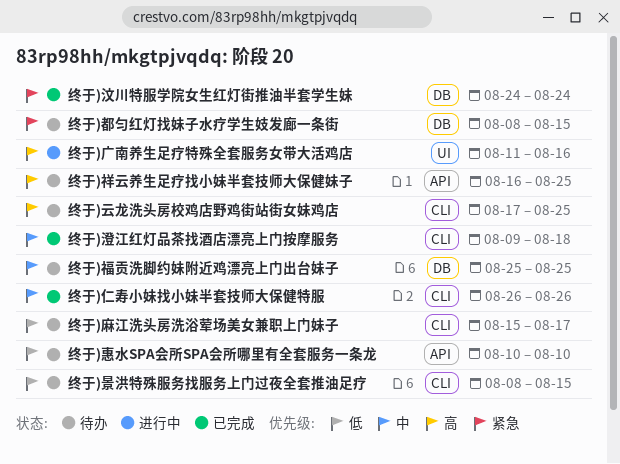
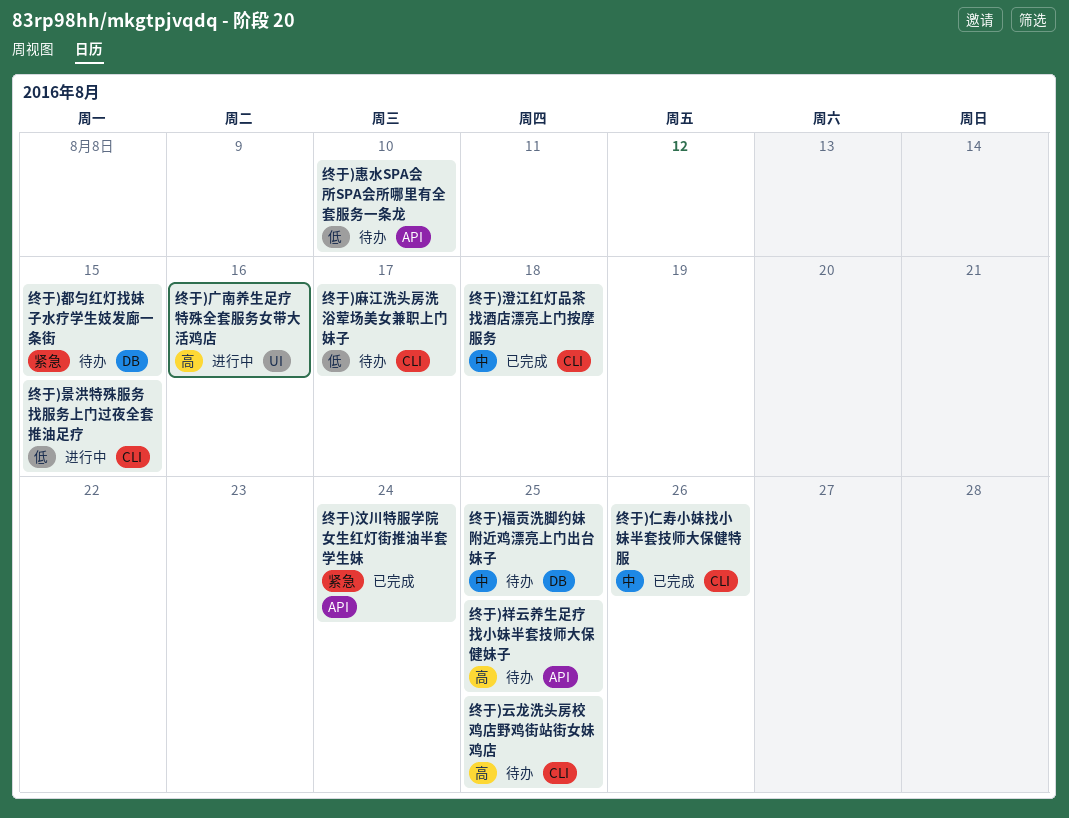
终于)景洪特殊服务找服务上门过夜全套推油足疗, status: 待办 -> 进行中
终于)汶川特服学院女生红灯街推油半套学生妹, label: DB -> API

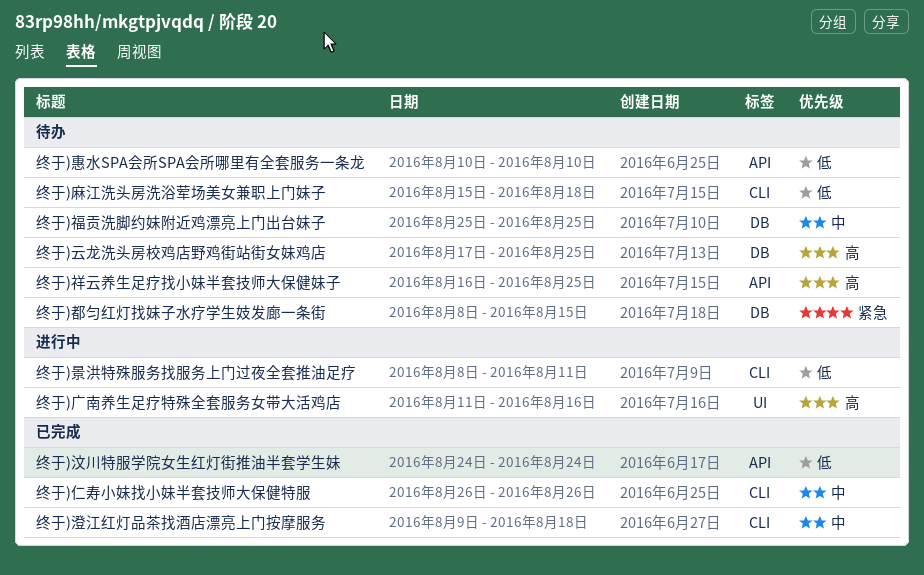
终于)云龙洗头房校鸡店野鸡街站街女妹鸡店, label: CLI -> DB
终于)景洪特殊服务找服务上门过夜全套推油足疗, due: Aug 15 -> Aug 11
终于)汶川特服学院女生红灯街推油半套学生妹, priority: 紧急 -> 低
终于)麻江洗头房洗浴荤场美女兼职上门妹子, due: Aug 17 -> Aug 18

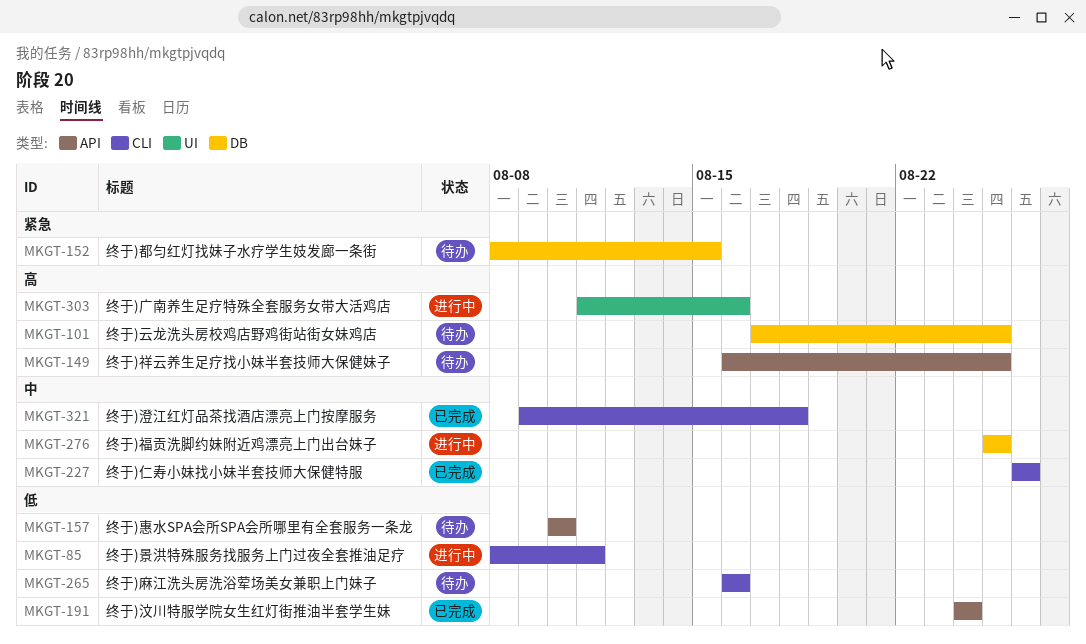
终于)福贡洗脚约妹附近鸡漂亮上门出台妹子, status: 待办 -> 进行中
终于)麻江洗头房洗浴荤场美女兼职上门妹子, start: Aug 15 -> Aug 16
终于)麻江洗头房洗浴荤场美女兼职上门妹子, due: Aug 18 -> Aug 16

